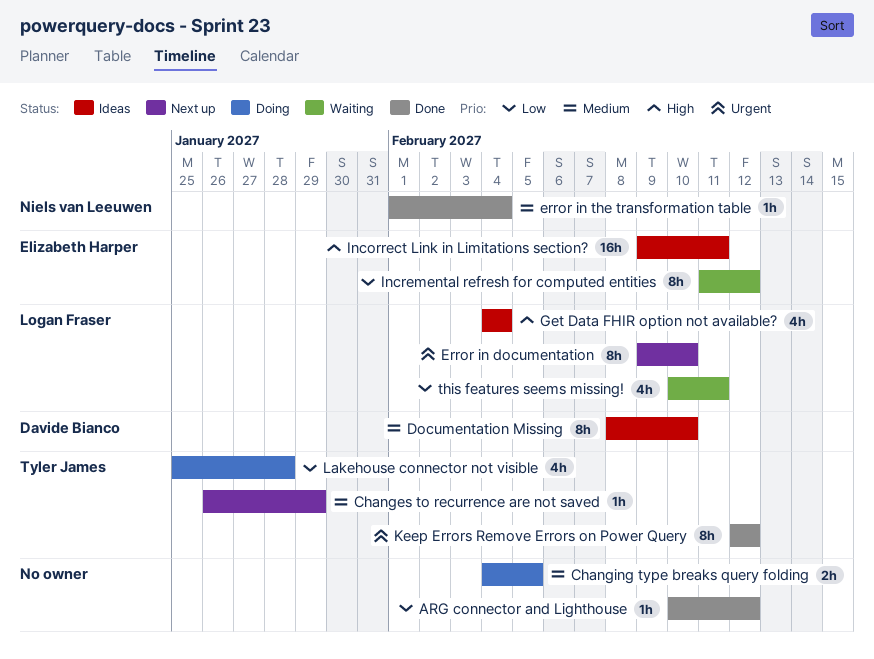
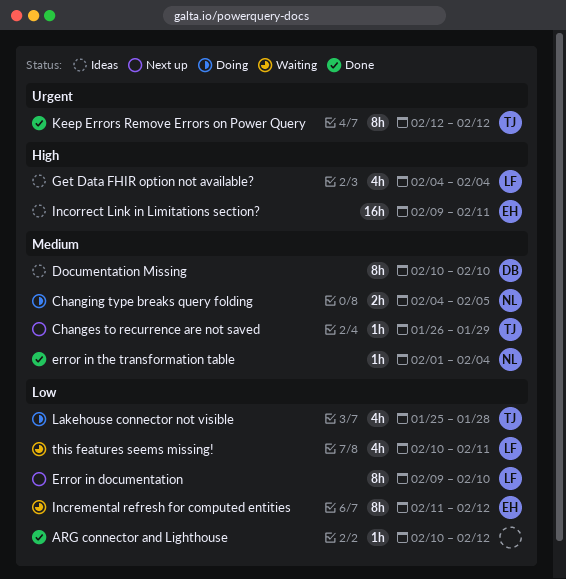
Changing type breaks query folding, owner: none -> Niels van Leeuwen
Documentation Missing, start: Feb 8 -> Feb 10
Error in documentation, priority: Urgent -> Low

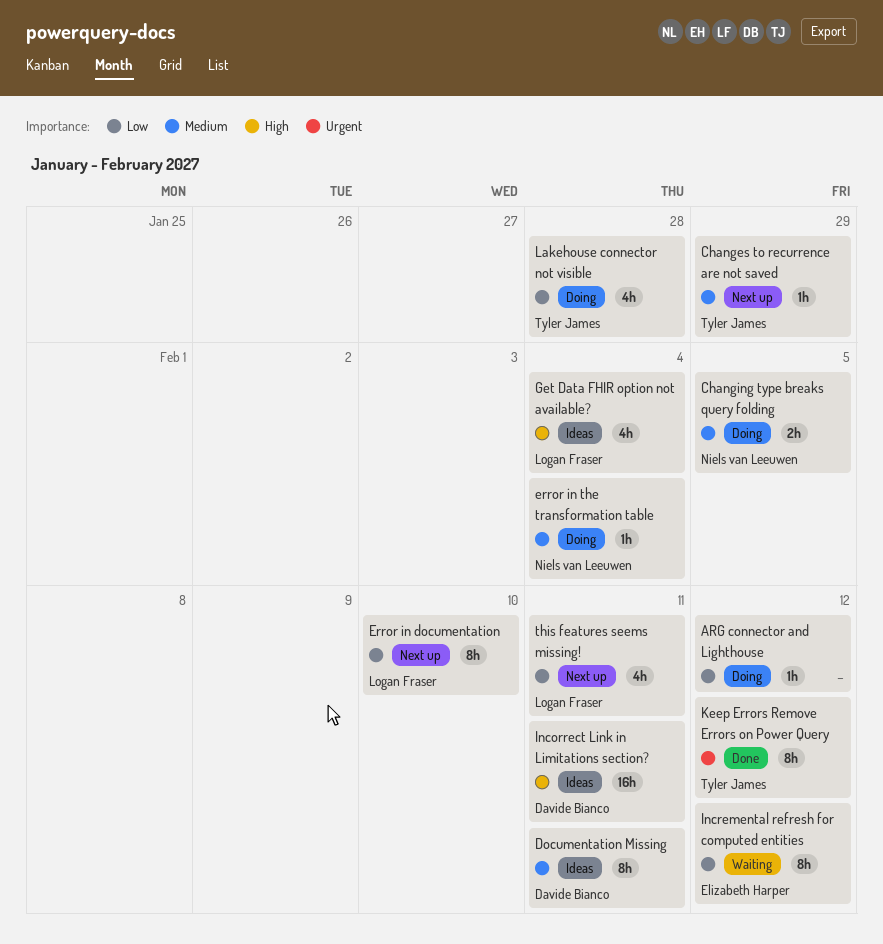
ARG connector and Lighthouse, status: Done -> Doing
Documentation Missing, due: Feb 10 -> Feb 11
error in the transformation table, status: Done -> Doing
Incorrect Link in Limitations section?, owner: Elizabeth Harper -> Davide Bianco
this features seems missing!, status: Waiting -> Next up

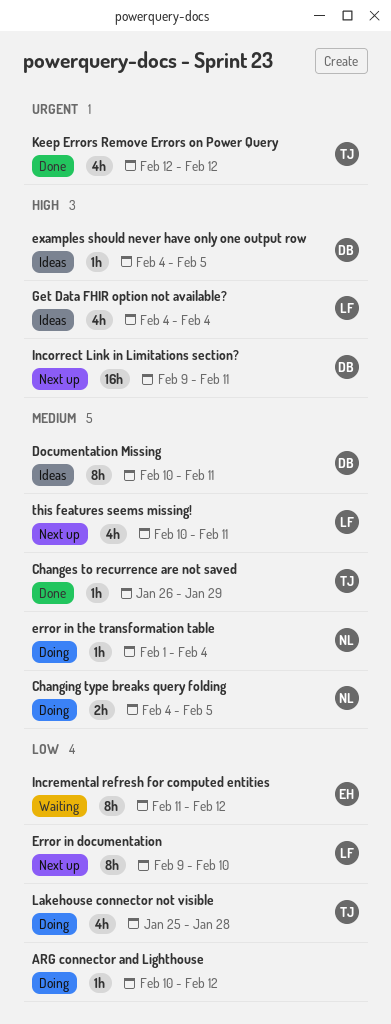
Changes to recurrence are not saved, status: Next up -> Done
examples should never have only one output row: none -> present
Incorrect Link in Limitations section?, status: Ideas -> Next up
Keep Errors Remove Errors on Power Query, estimate: 8h -> 4h
this features seems missing!, priority: Low -> Medium

